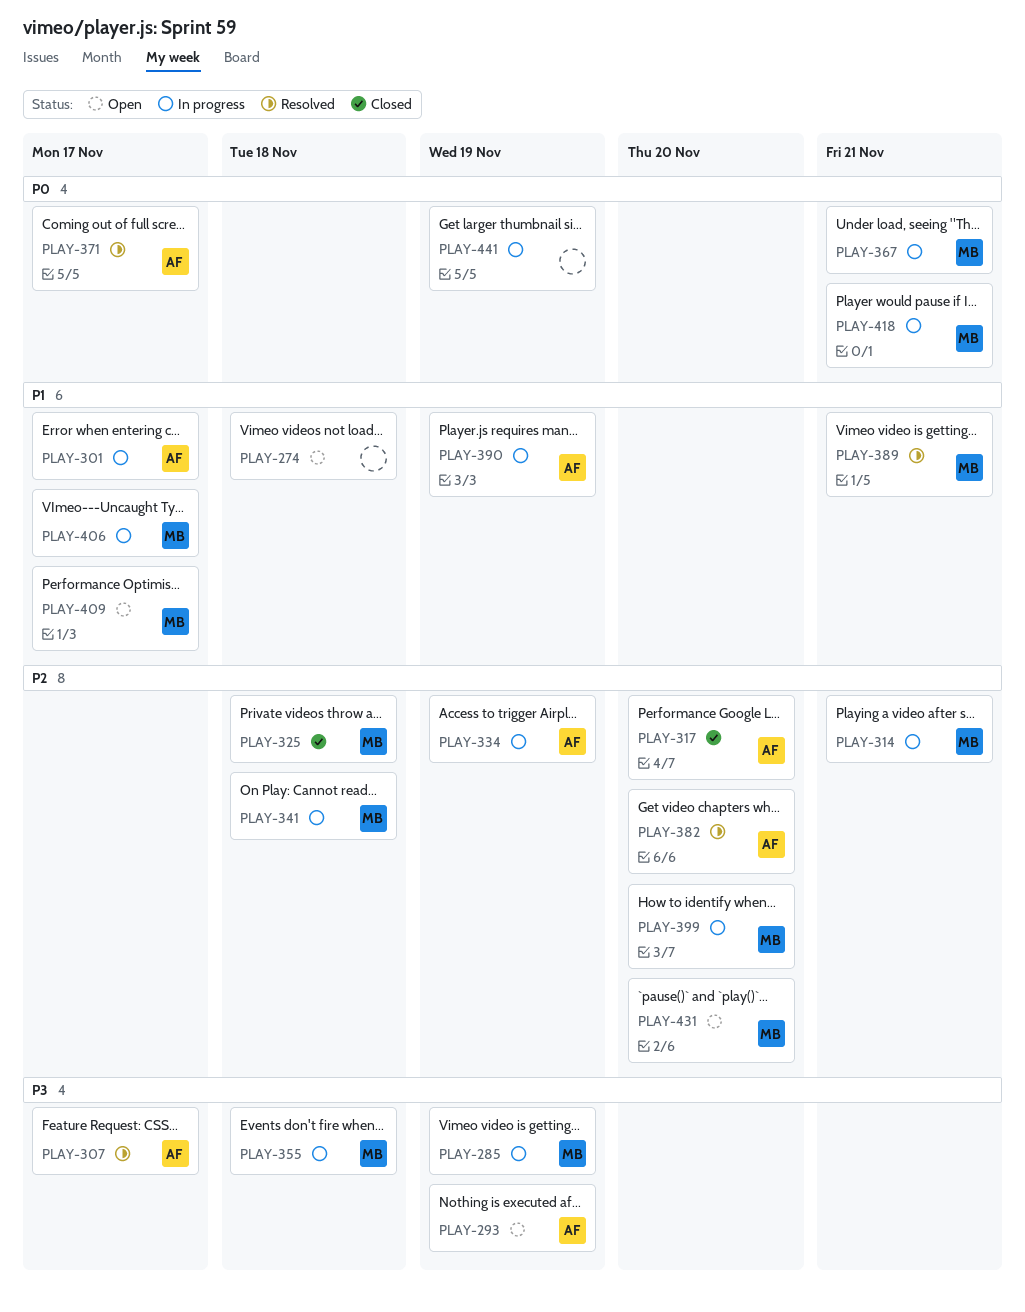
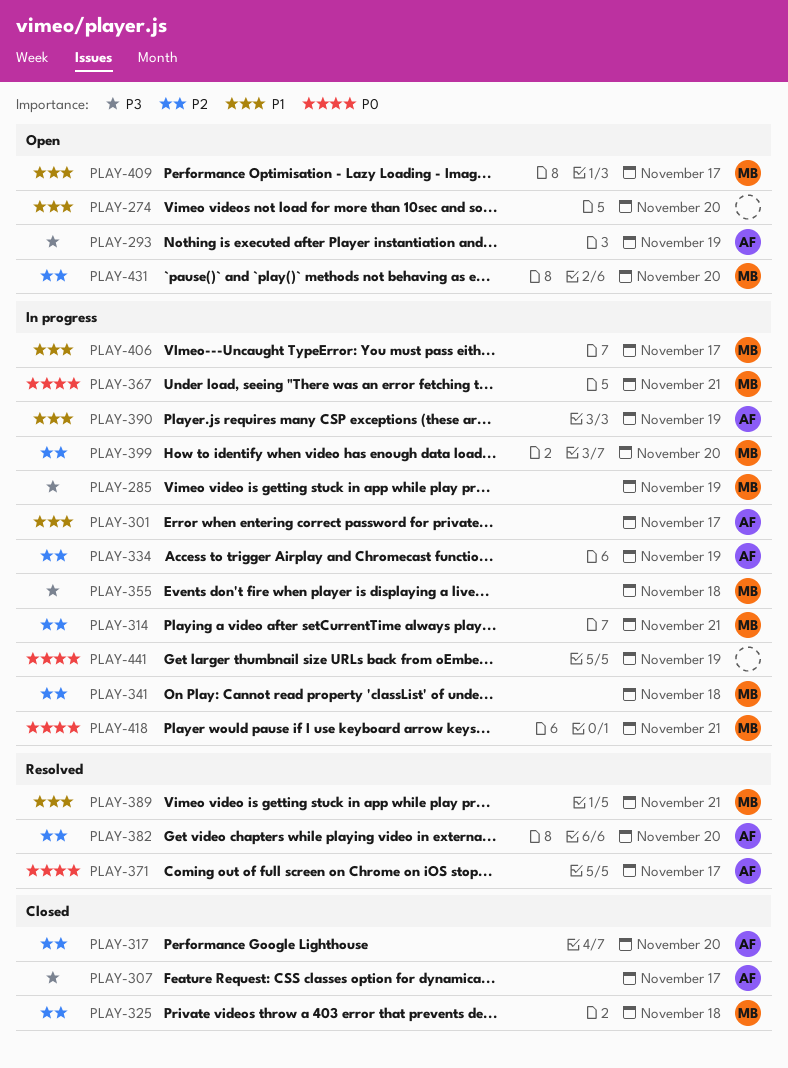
PLAY-274, due: Nov 18 -> Nov 20
PLAY-307, status: Resolved -> Closed

